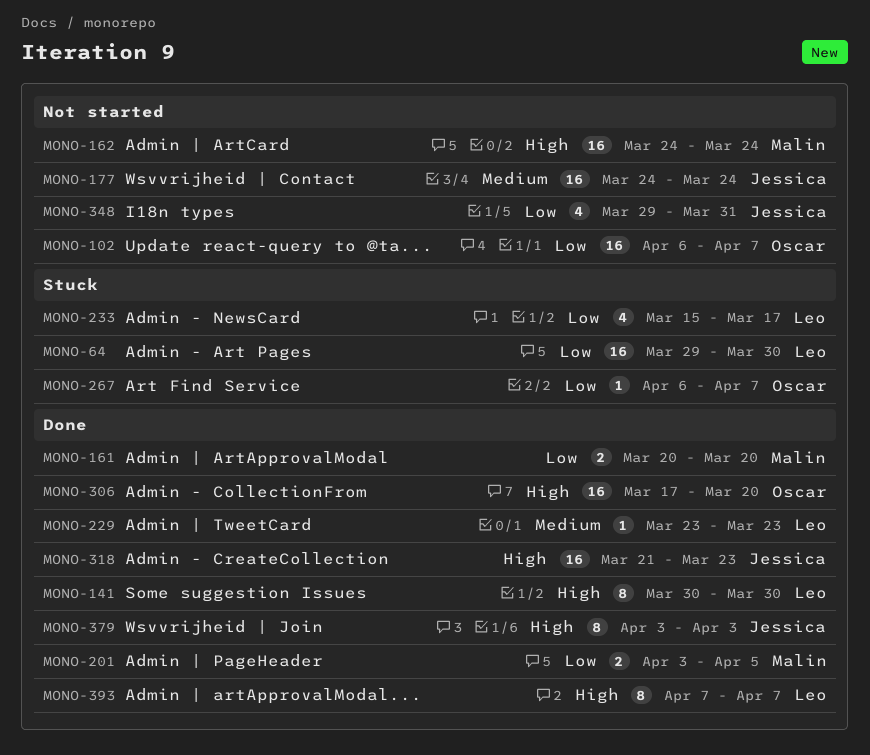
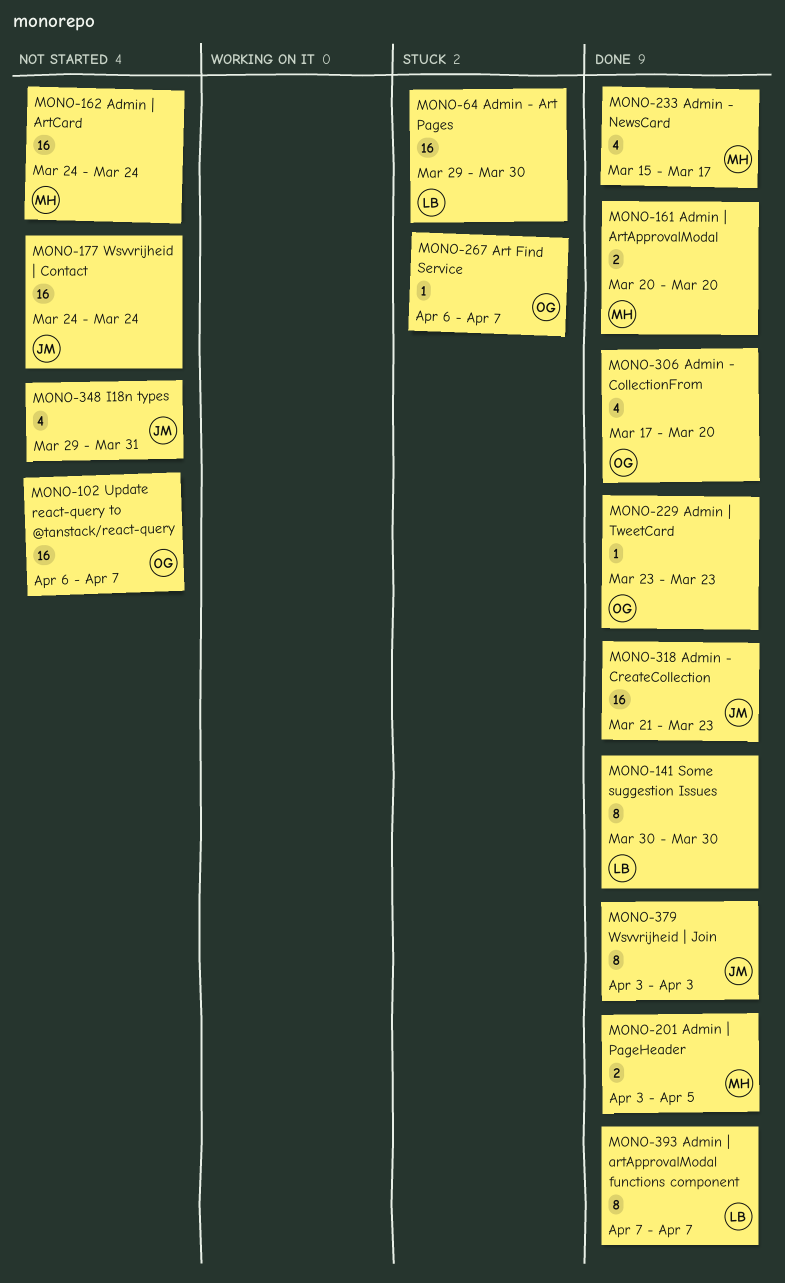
MONO-229, owner: Leo -> Oscar
MONO-233, status: Stuck -> Done
MONO-233, owner: Leo -> Malin
MONO-306, estimate: 16 -> 4

